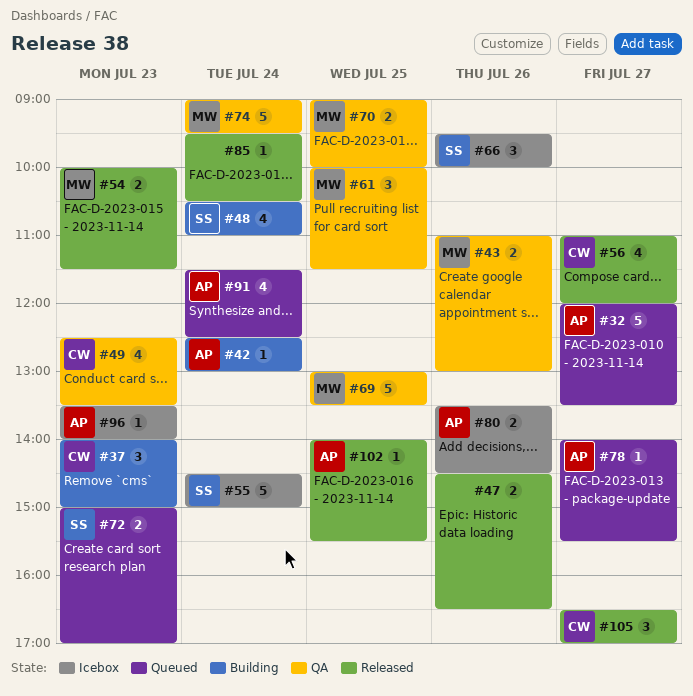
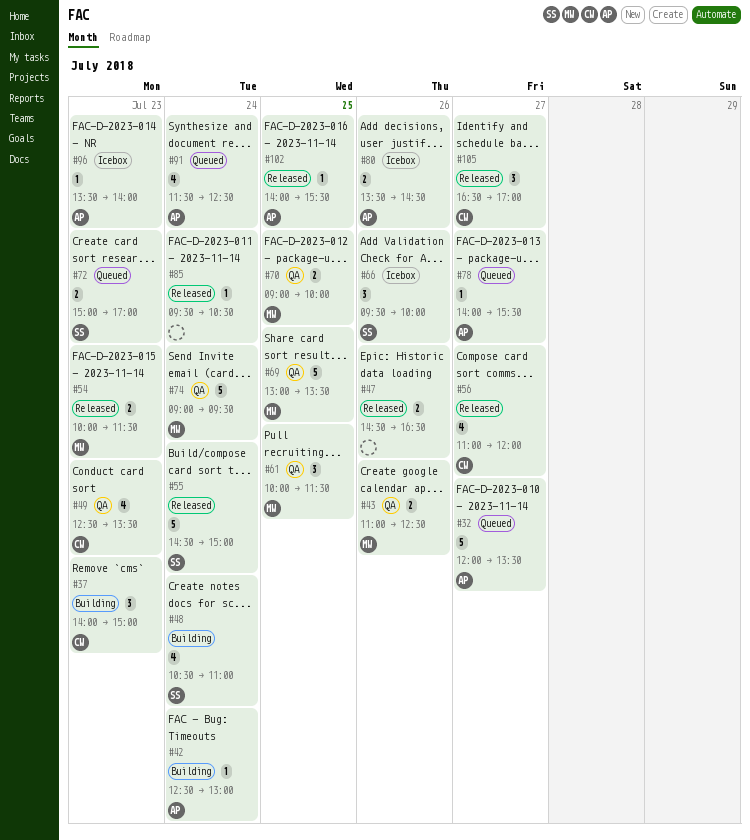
#43, ends: 13:00 -> 12:30
#55, status: Icebox -> Released

